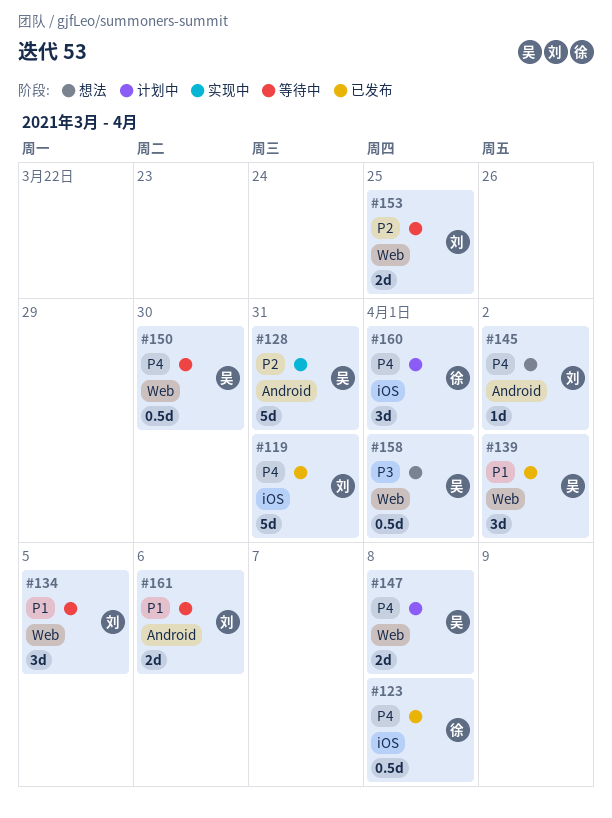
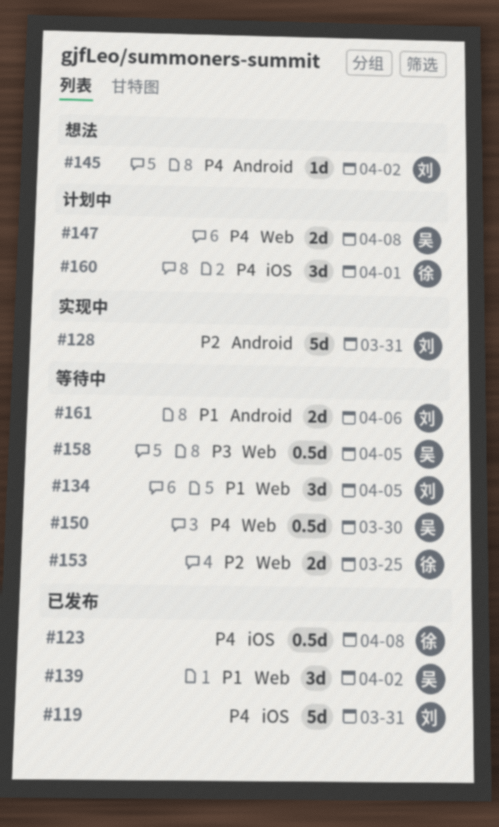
#128, owner: 吴 -> 刘
#153, owner: 刘 -> 徐
#158, status: 想法 -> 等待中
#158, due: Apr 1 -> Apr 5

